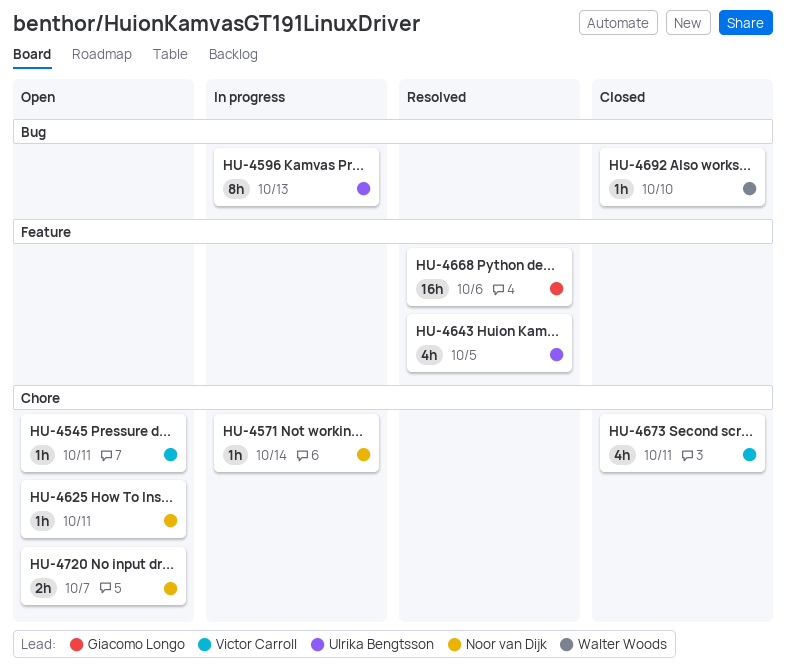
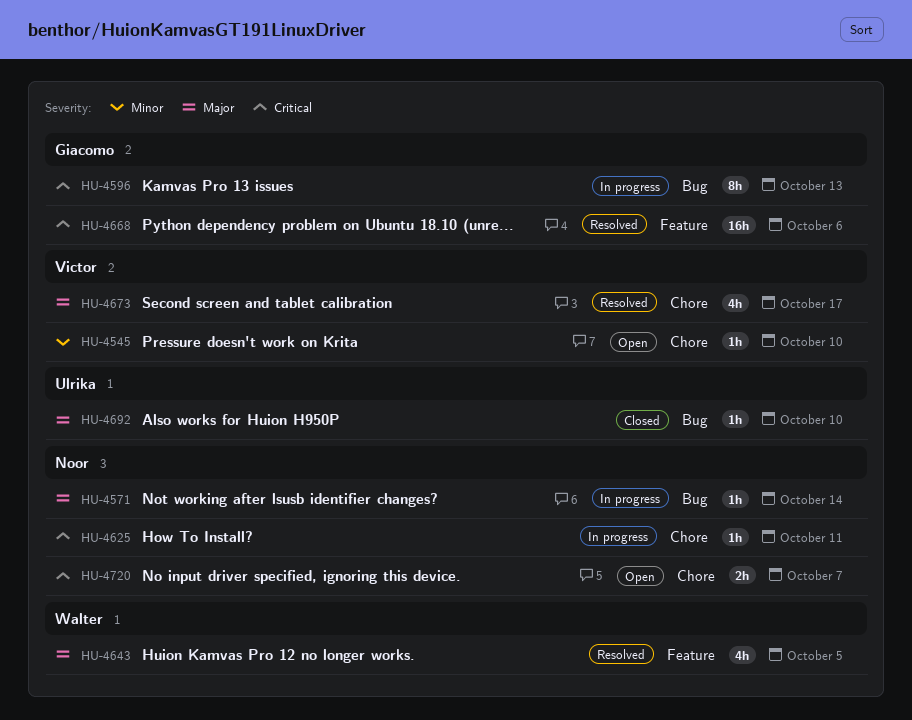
HU-4545, due: Oct 11 -> Oct 10
HU-4571, label: Chore -> Bug
HU-4596, owner: Ulrika Bengtsson -> Giacomo Longo
HU-4625, status: Open -> In progress
HU-4643, owner: Ulrika Bengtsson -> Walter Woods
HU-4673, status: Closed -> Resolved
HU-4673, due: Oct 11 -> Oct 17
HU-4692, owner: Walter Woods -> Ulrika Bengtsson

